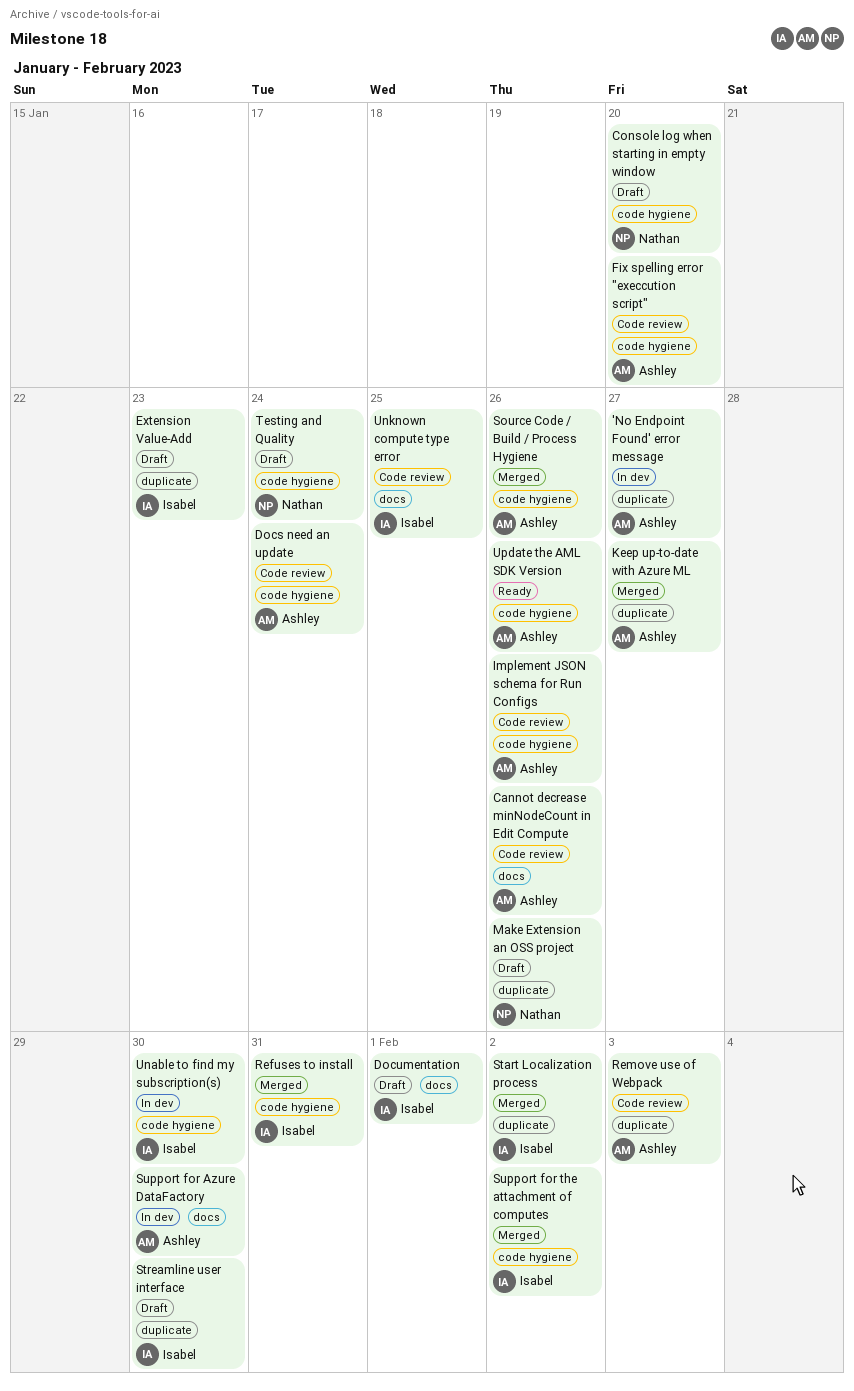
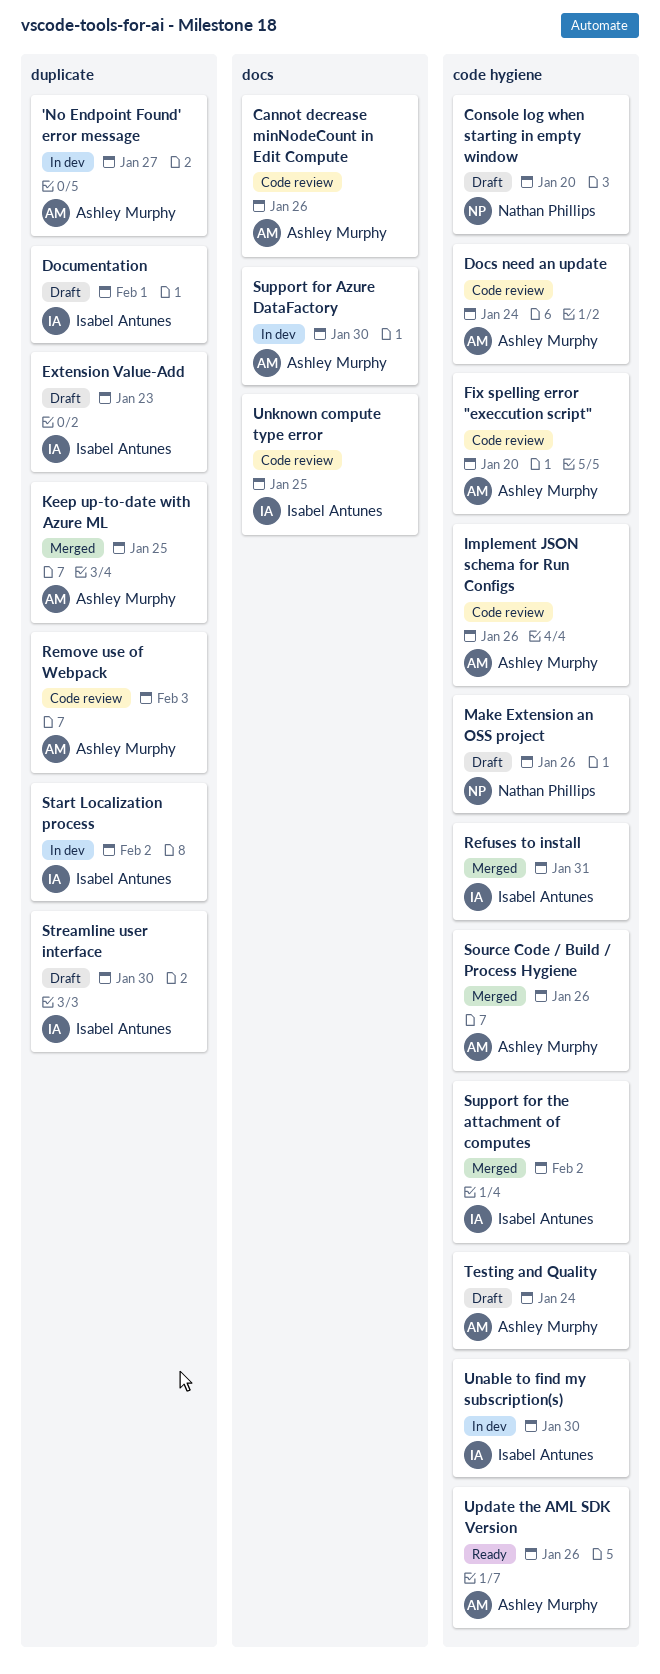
Documentation, label: docs -> duplicate
Keep up-to-date with Azure ML, due: Jan 27 -> Jan 25
Make Extension an OSS project, label: duplicate -> code hygiene
Start Localization process, status: Merged -> In dev
Testing and Quality, owner: Nathan Phillips -> Ashley Murphy

